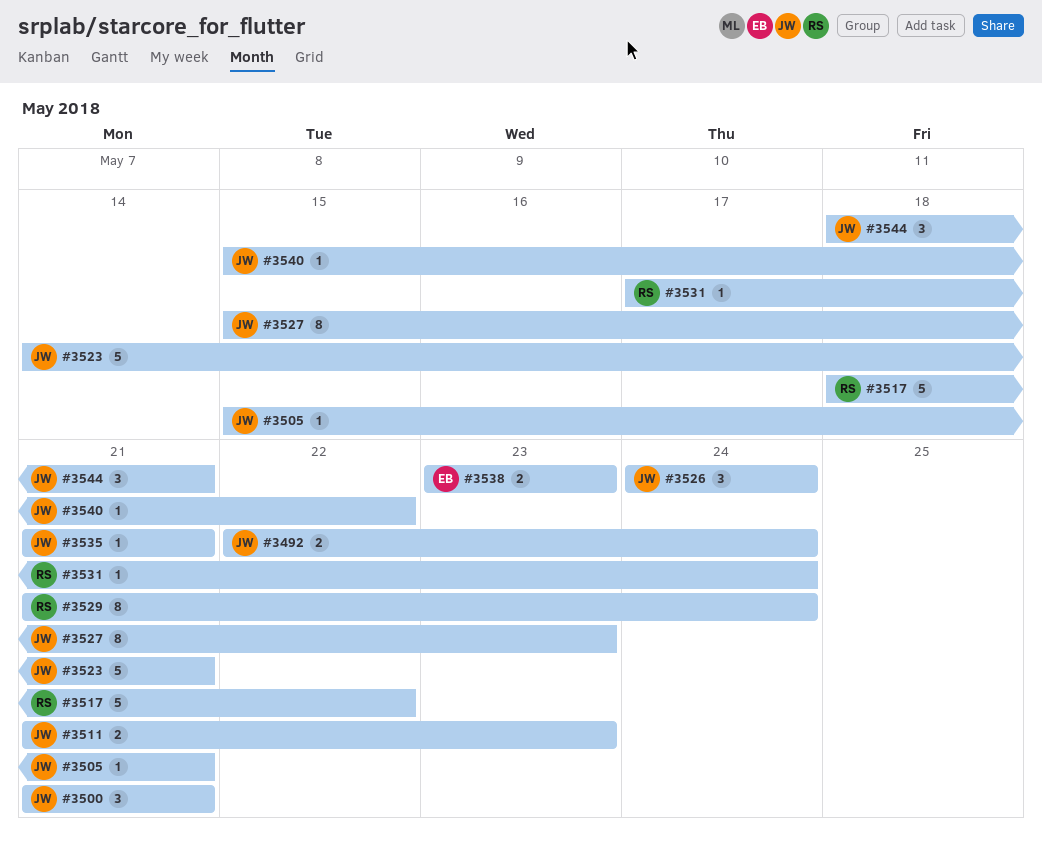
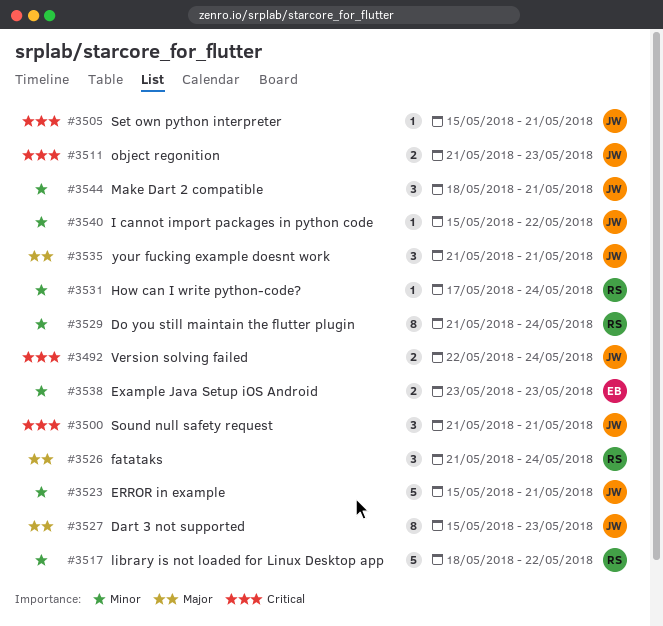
#3523, start: May 14 -> May 15
#3526, owner: JW -> RS
#3526, start: May 24 -> May 21
#3535, estimate: 1 -> 3

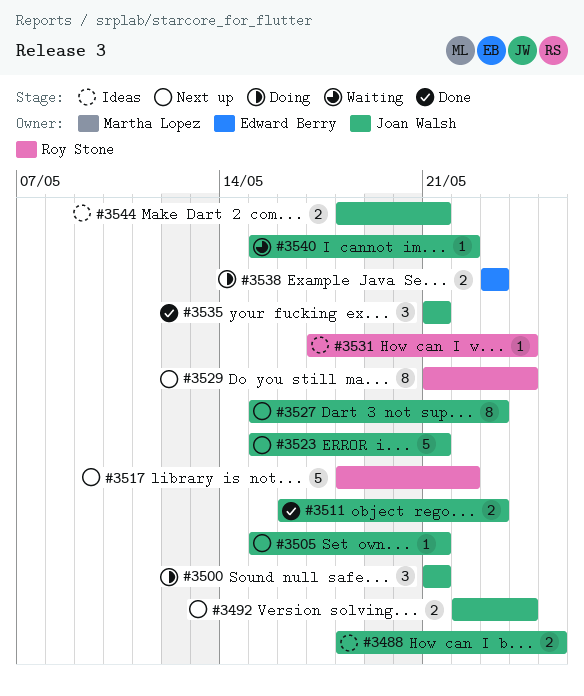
#3488: none -> present
#3511, start: May 21 -> May 16
#3526: present -> none
#3544, estimate: 3 -> 2

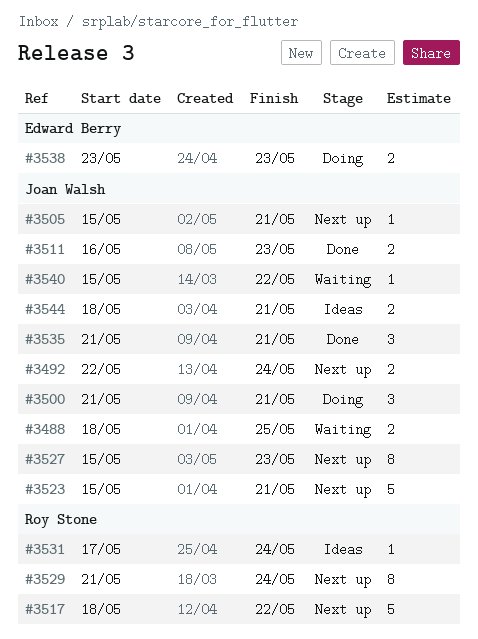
#3488, status: Ideas -> Waiting

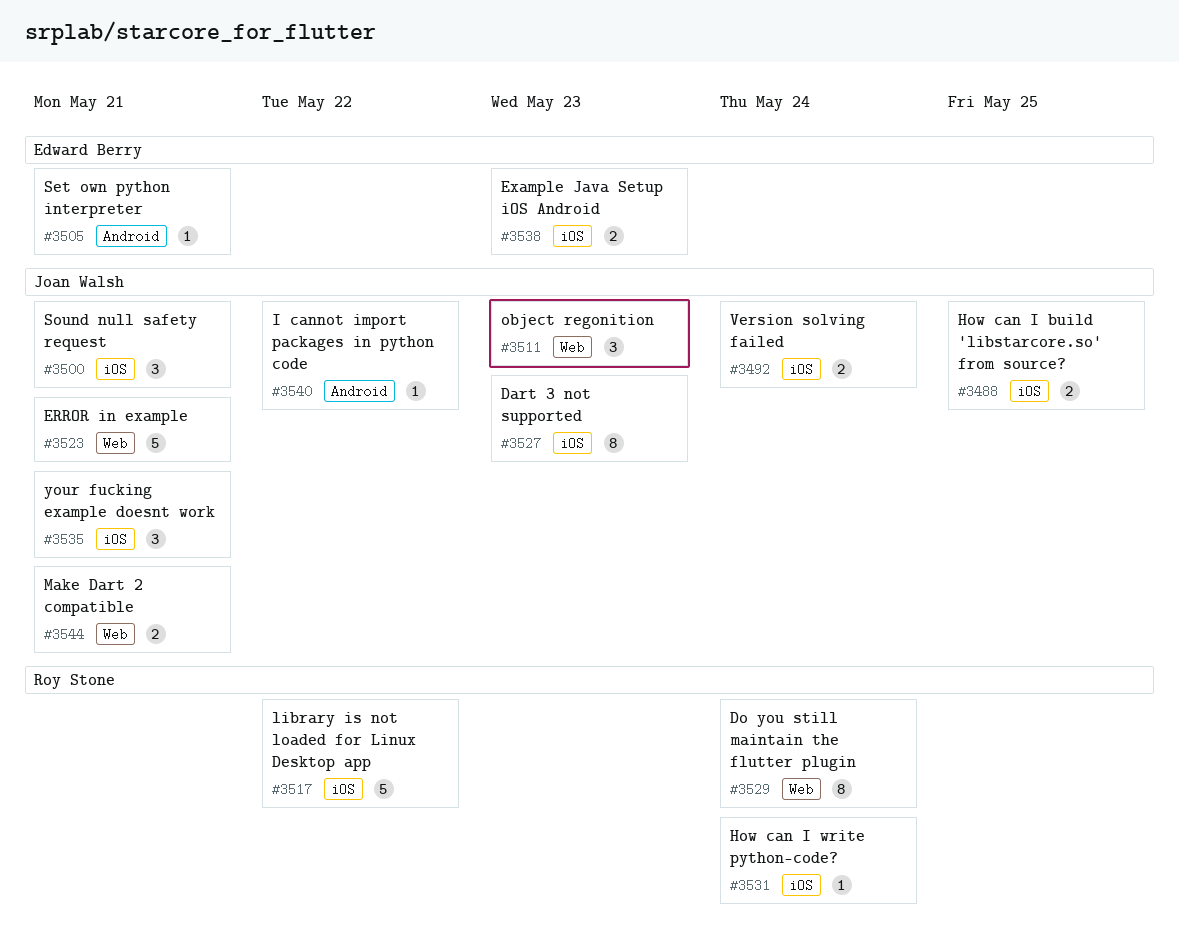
#3505, owner: Joan Walsh -> Edward Berry
#3511, estimate: 2 -> 3

